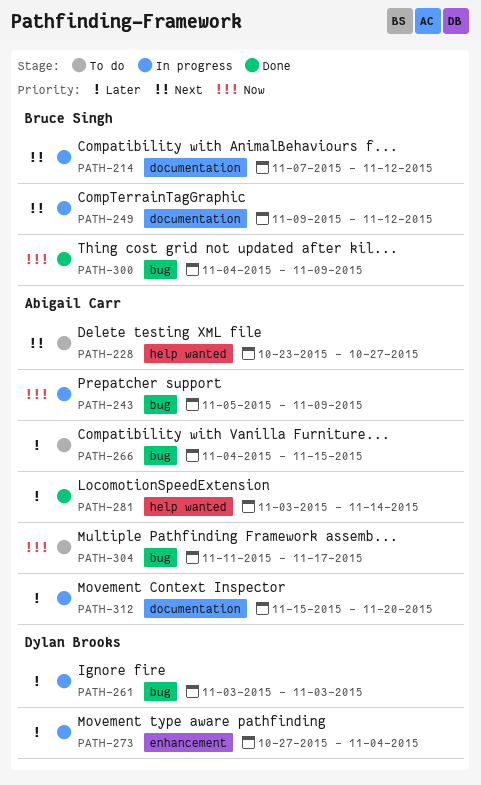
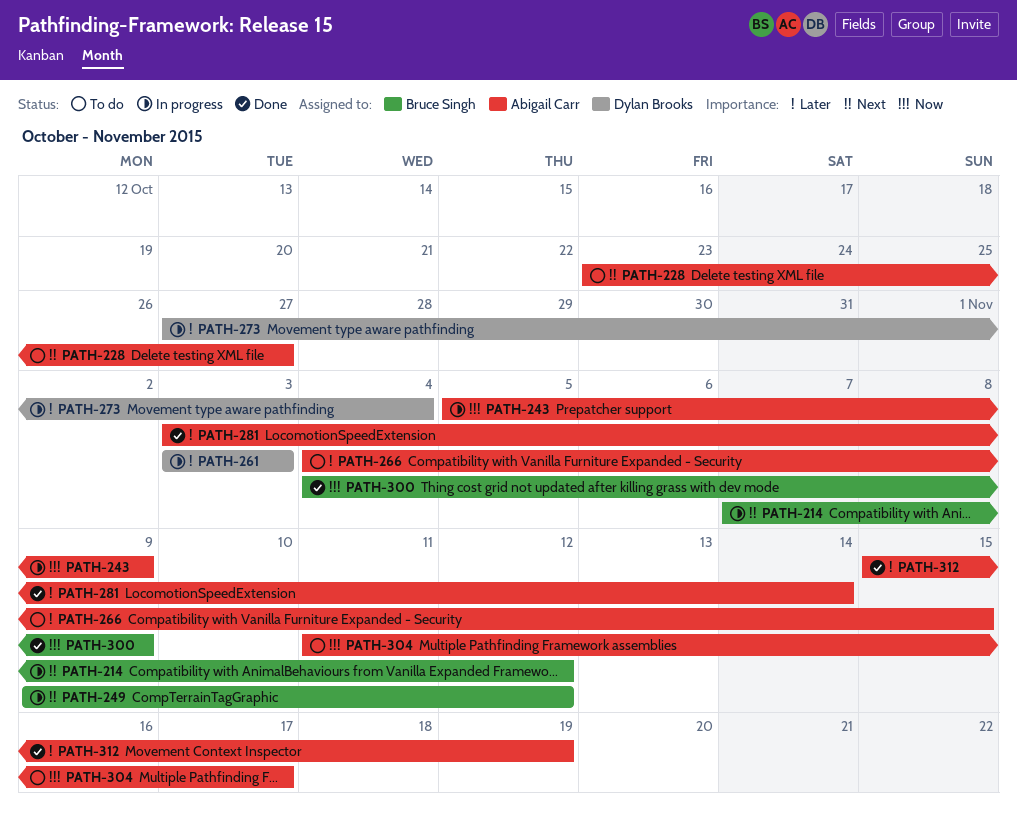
PATH-312, status: In progress -> Done
PATH-312, due: Nov 20 -> Nov 19

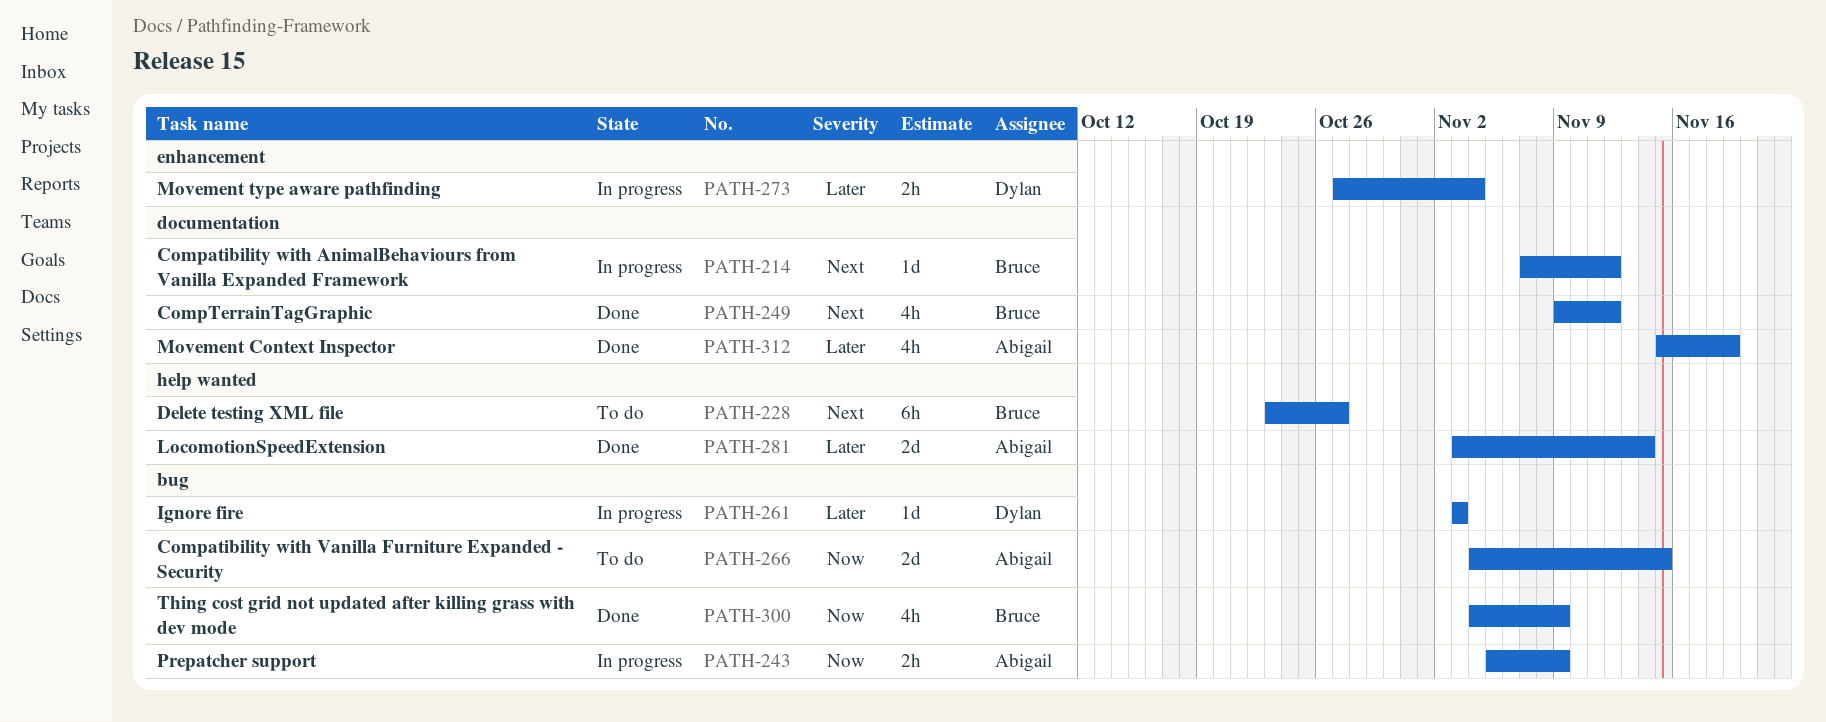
PATH-228, owner: Abigail Carr -> Bruce Singh
PATH-249, status: In progress -> Done
PATH-266, priority: Later -> Now
PATH-304: present -> none

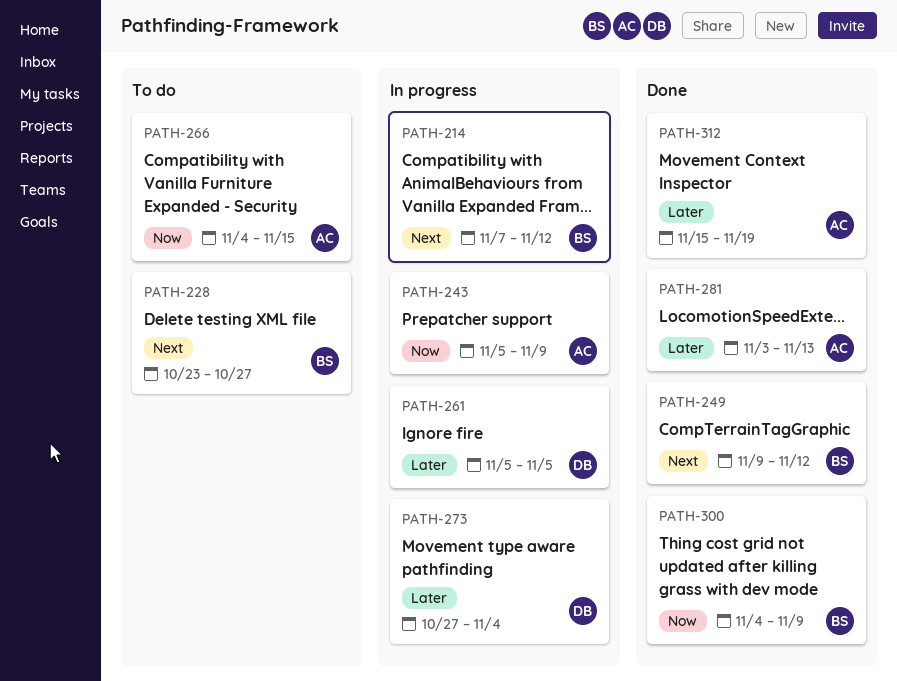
PATH-261, start: Nov 3 -> Nov 5
PATH-261, due: Nov 3 -> Nov 5
PATH-281, due: Nov 14 -> Nov 13

